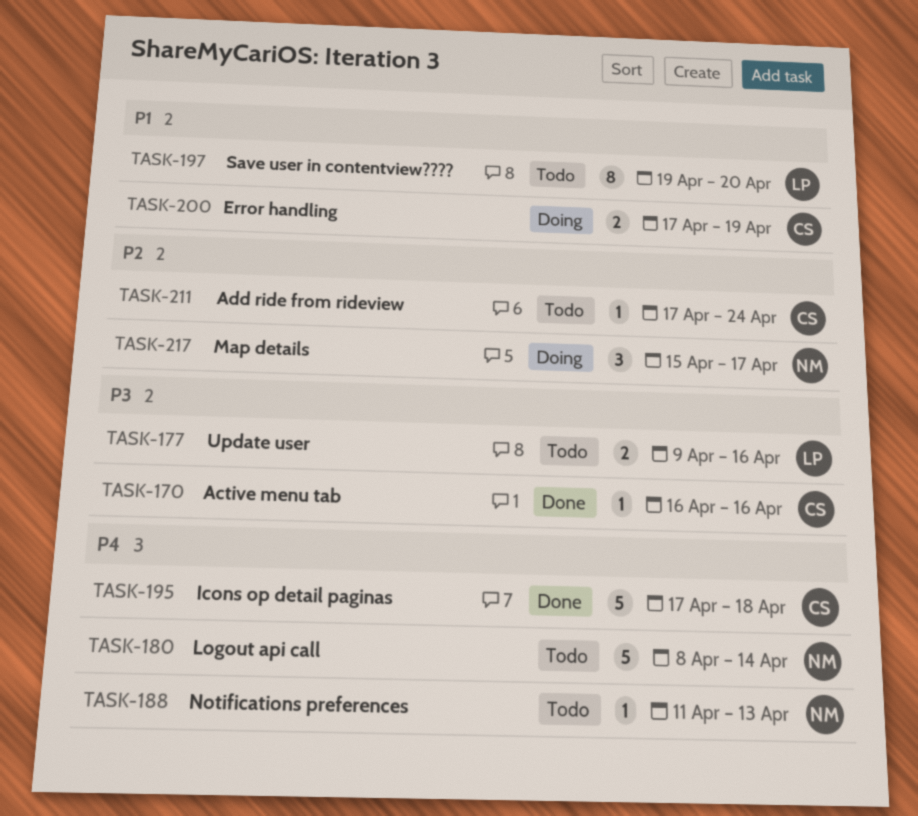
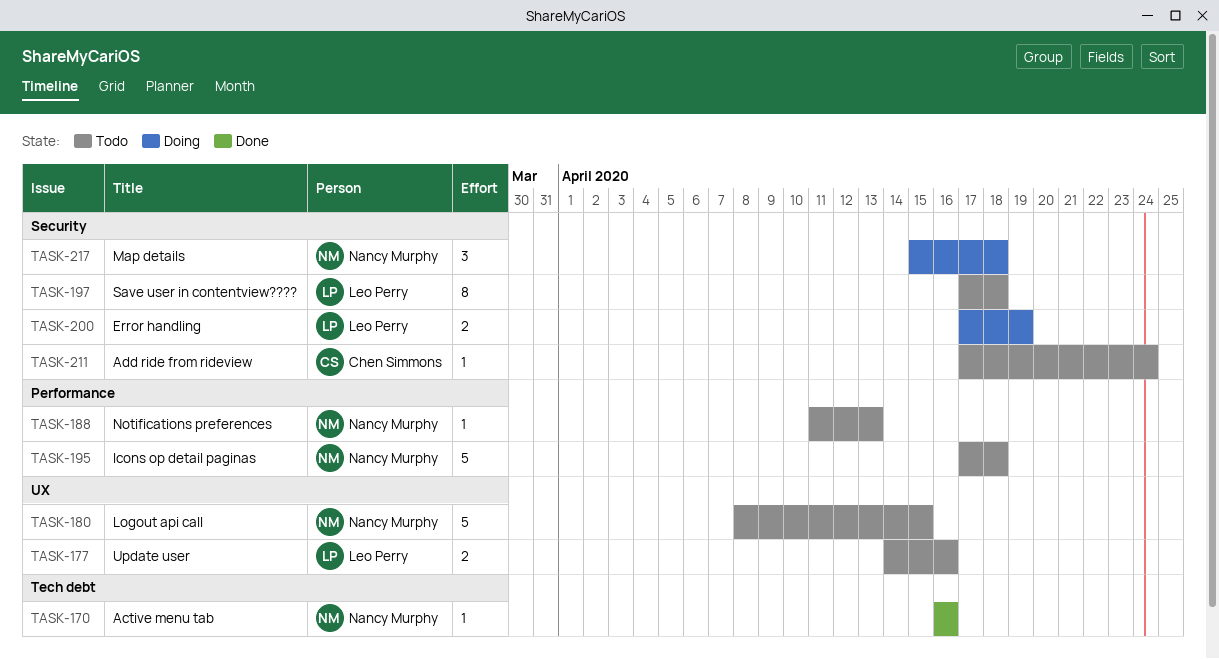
TASK-170, owner: Chen Simmons -> Nancy Murphy
TASK-177, start: Apr 9 -> Apr 14
TASK-180, due: Apr 14 -> Apr 15
TASK-195, status: Done -> Todo
TASK-195, owner: Chen Simmons -> Nancy Murphy
TASK-197, start: Apr 19 -> Apr 17
TASK-197, due: Apr 20 -> Apr 18
TASK-200, owner: Chen Simmons -> Leo Perry
TASK-217, due: Apr 17 -> Apr 18

